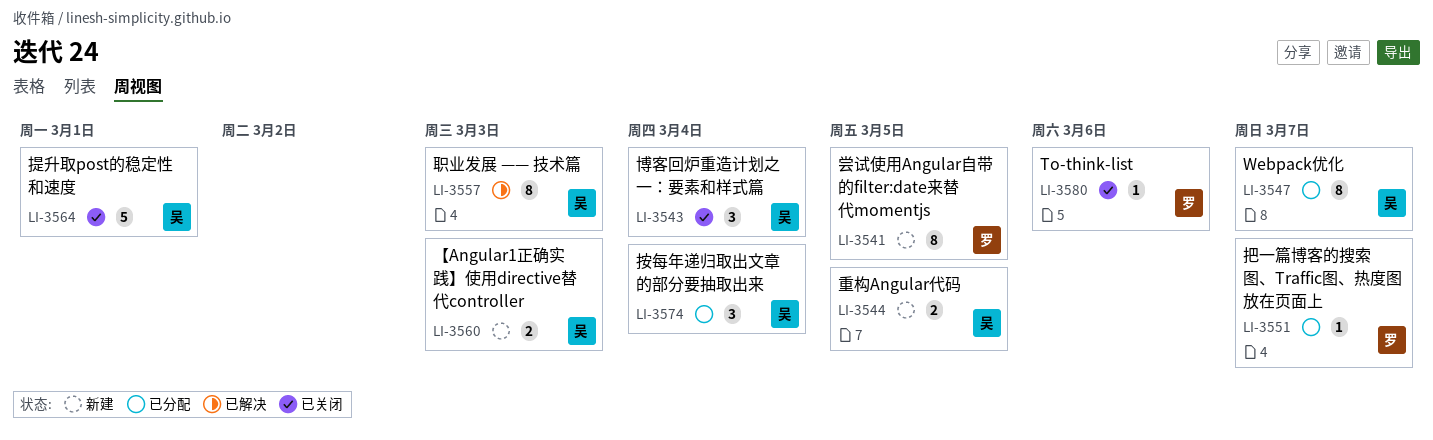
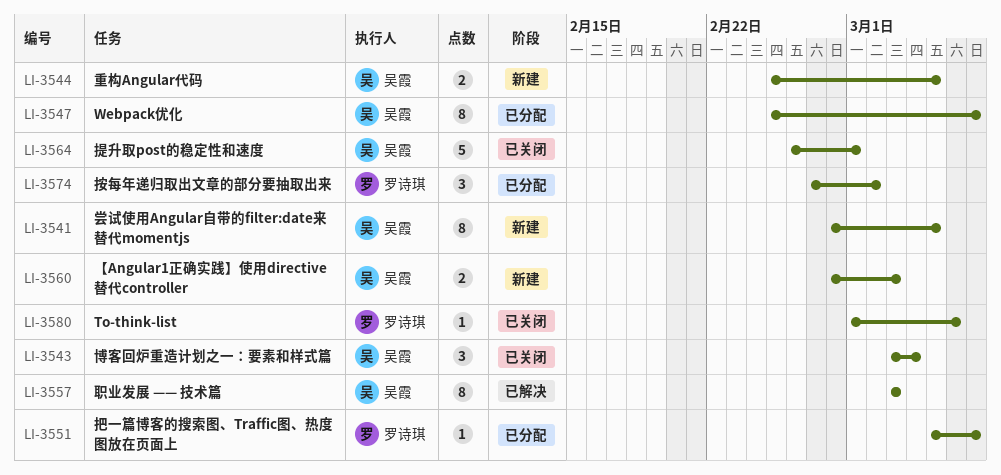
LI-3541, owner: 罗诗琪 -> 吴霞
LI-3574, owner: 吴霞 -> 罗诗琪
LI-3574, due: Mar 4 -> Mar 2

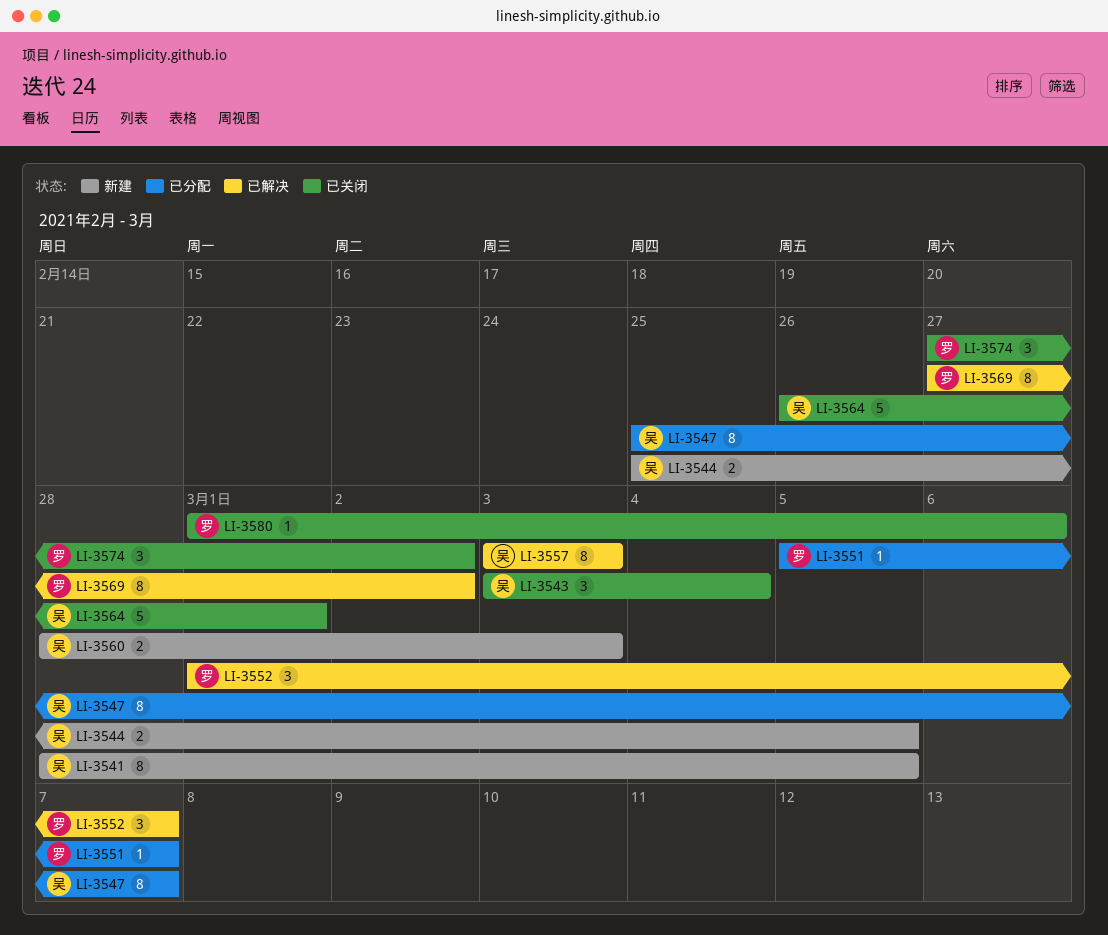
LI-3552: none -> present
LI-3569: none -> present
LI-3574, status: 已分配 -> 已关闭

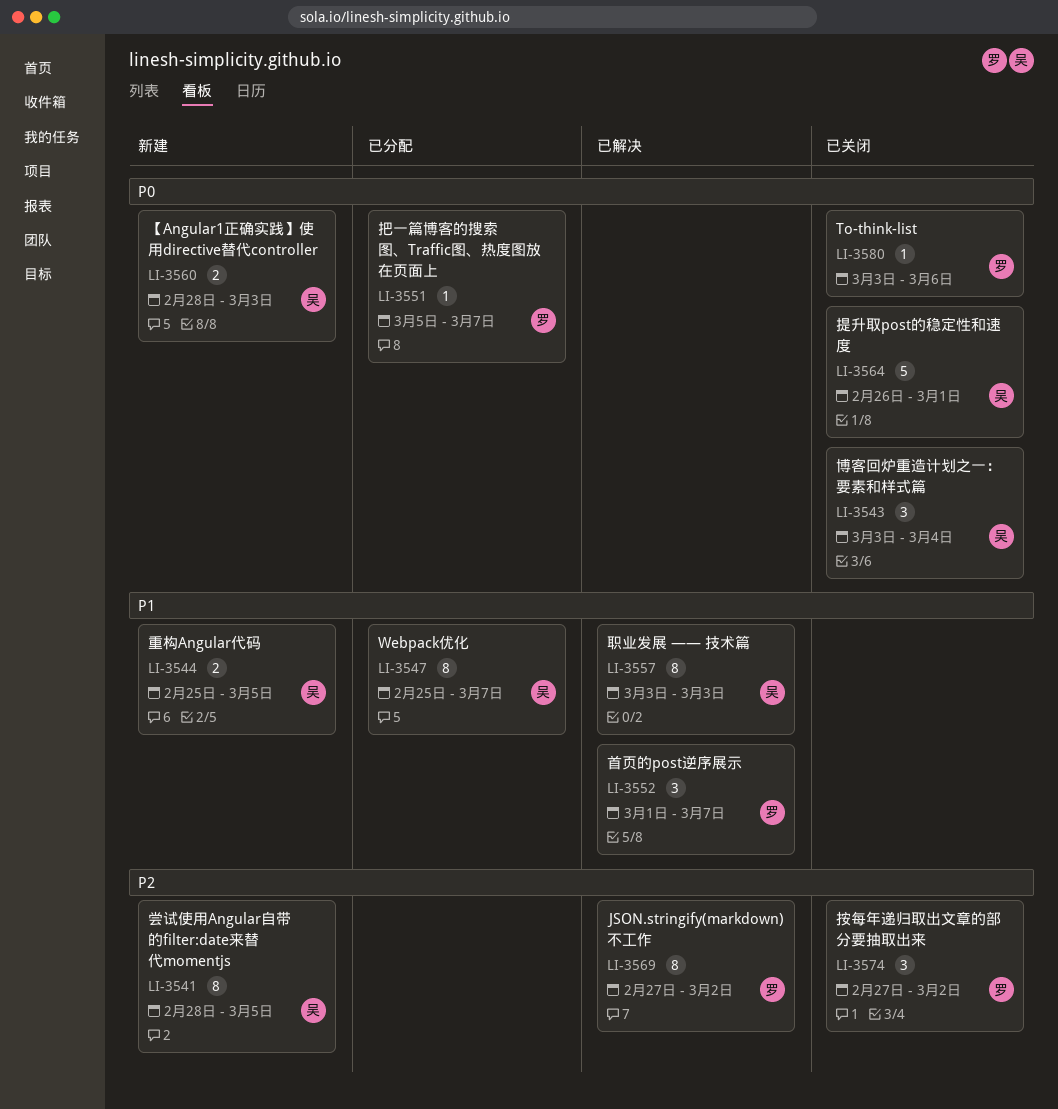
LI-3580, start: Mar 1 -> Mar 3

